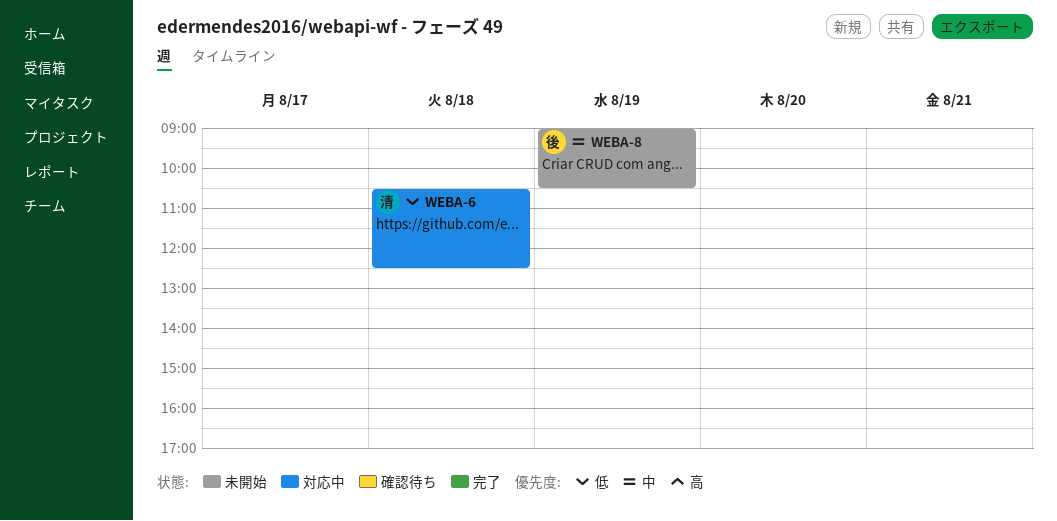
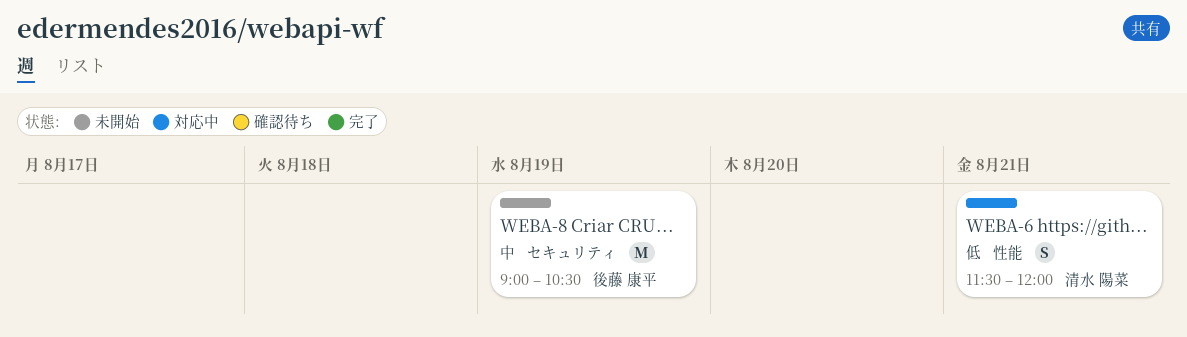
WEBA-6, day: Aug 18 -> Aug 21
WEBA-6, begins: 10:30 -> 11:30
WEBA-6, ends: 12:30 -> 12:00

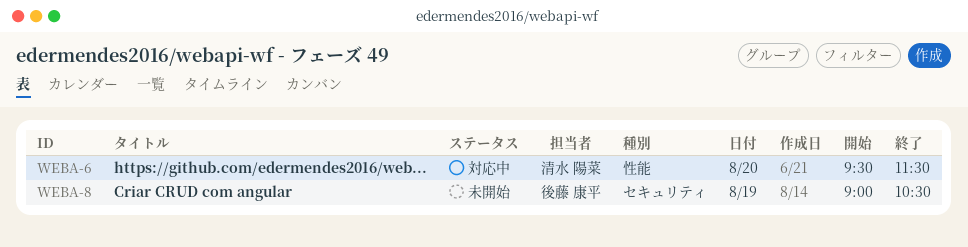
WEBA-6, day: Aug 21 -> Aug 20
WEBA-6, begins: 11:30 -> 09:30
WEBA-6, ends: 12:00 -> 11:30

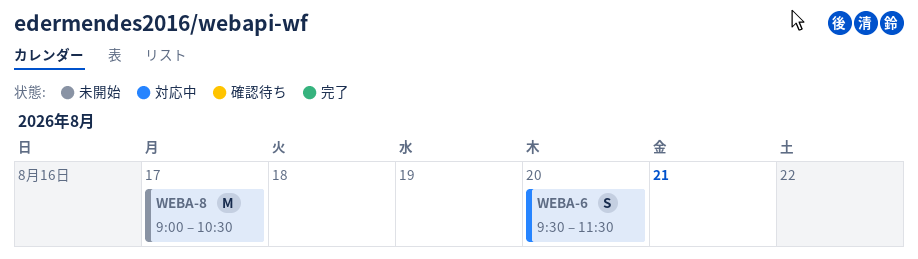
WEBA-8, day: Aug 19 -> Aug 17

